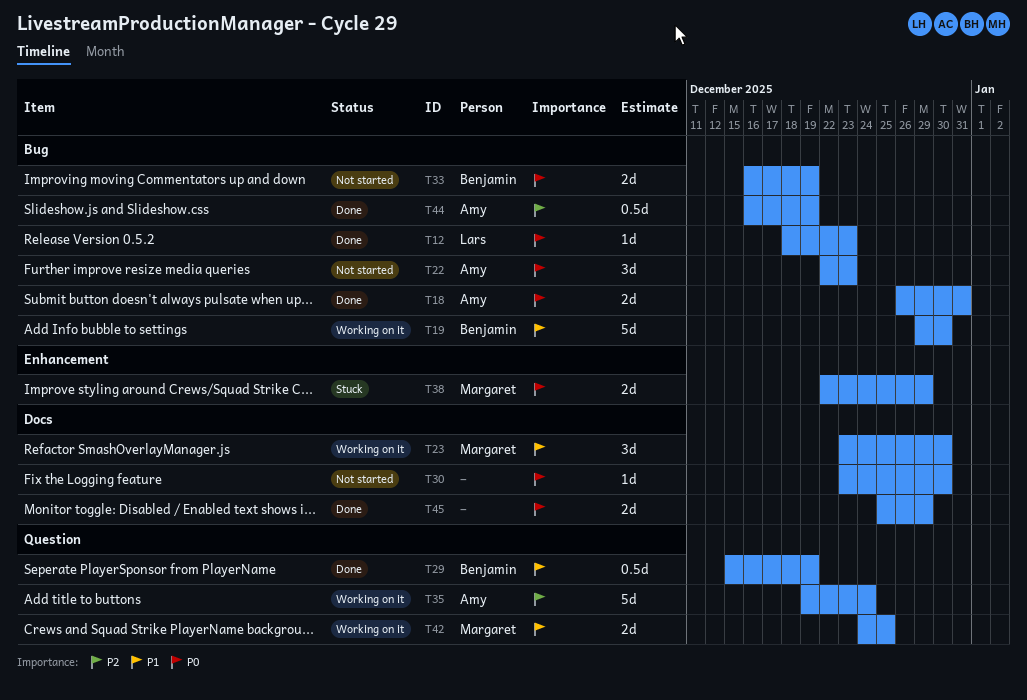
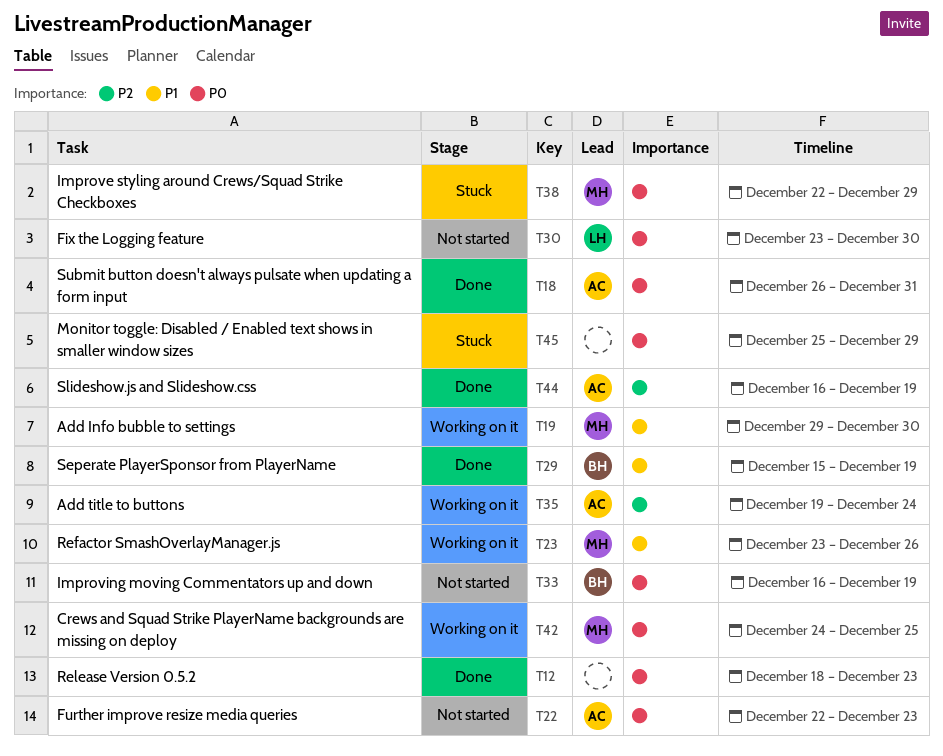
T12, owner: Lars -> none
T19, owner: Benjamin -> Margaret
T23, due: Dec 30 -> Dec 26
T30, owner: none -> Lars
T42, priority: P1 -> P0
T45, status: Done -> Stuck

